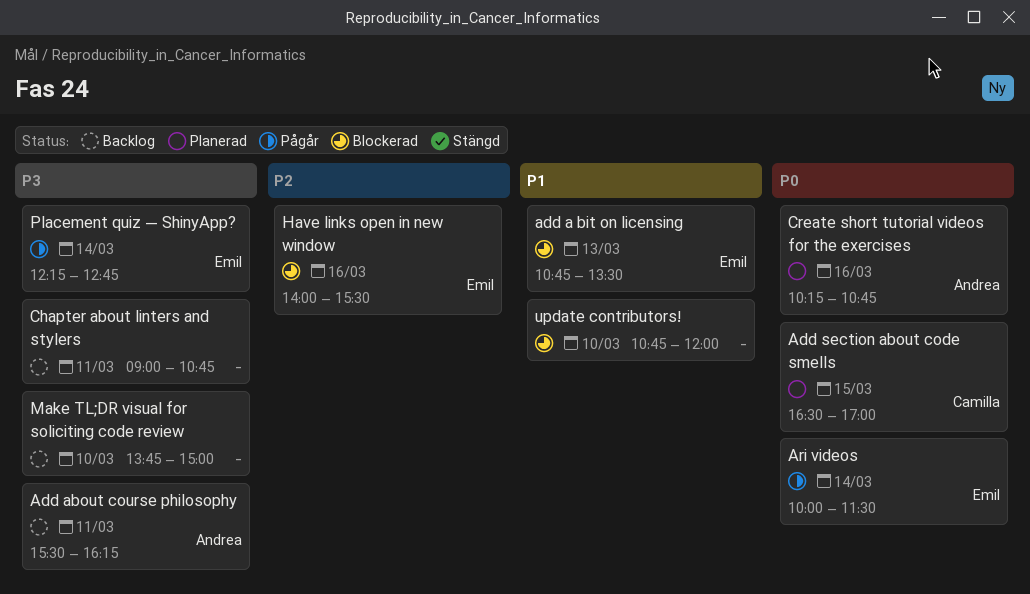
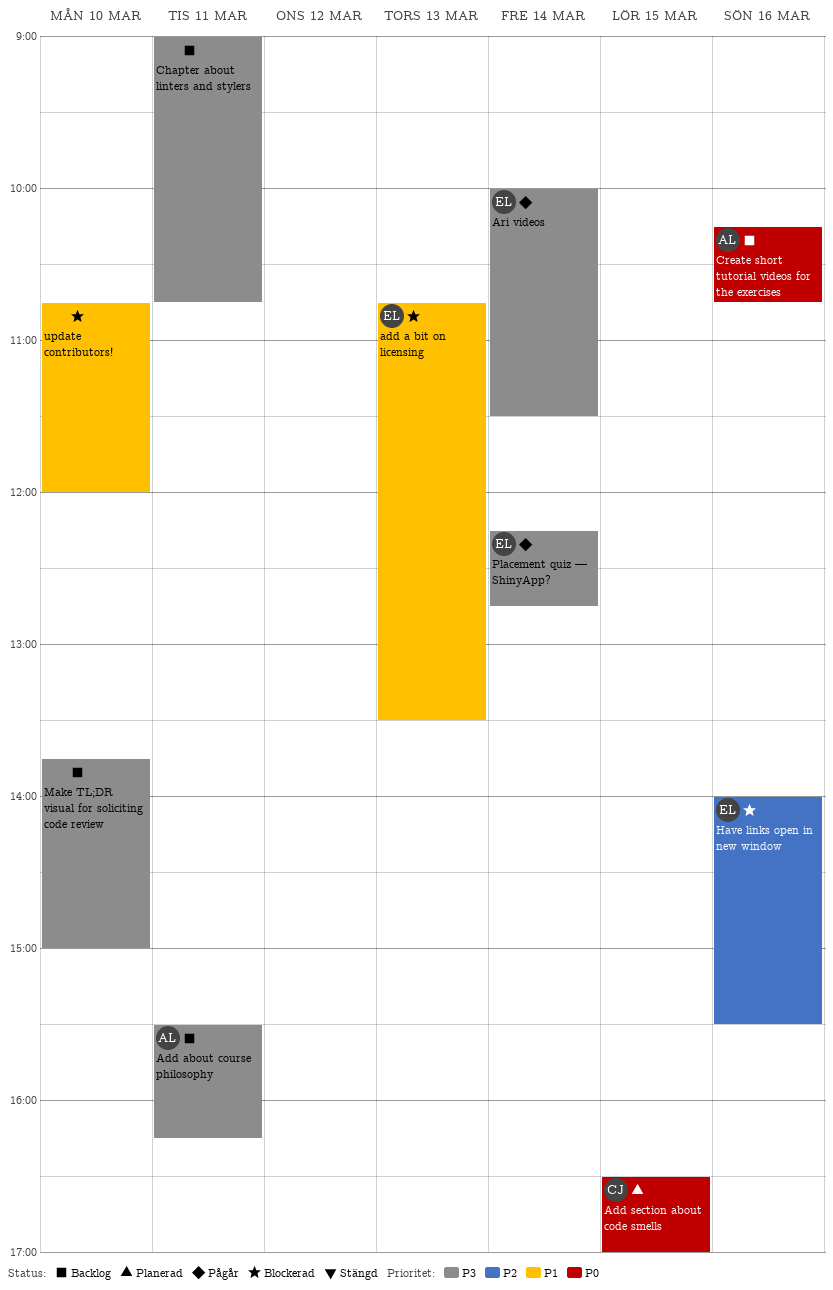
Ari videos, priority: P0 -> P3
Create short tutorial videos for the exercises, status: Planerad -> Backlog

